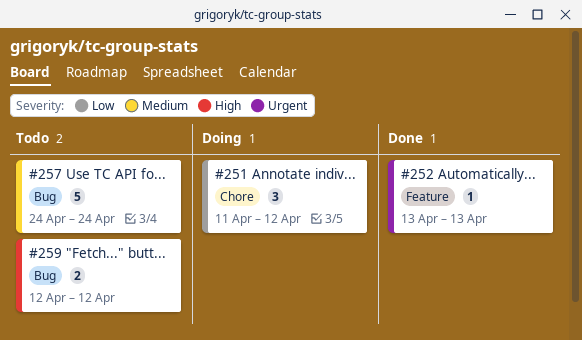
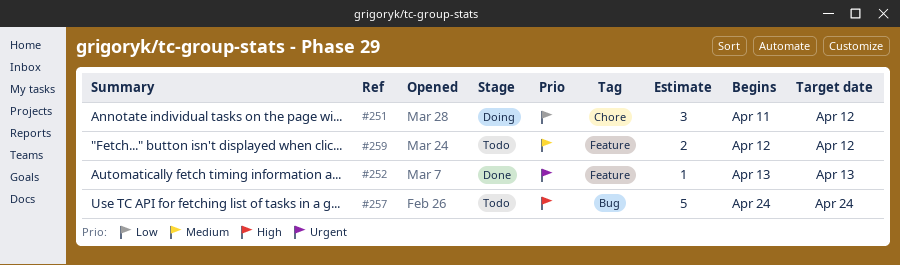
#257, priority: Medium -> High
#259, priority: High -> Medium
#259, label: Bug -> Feature

